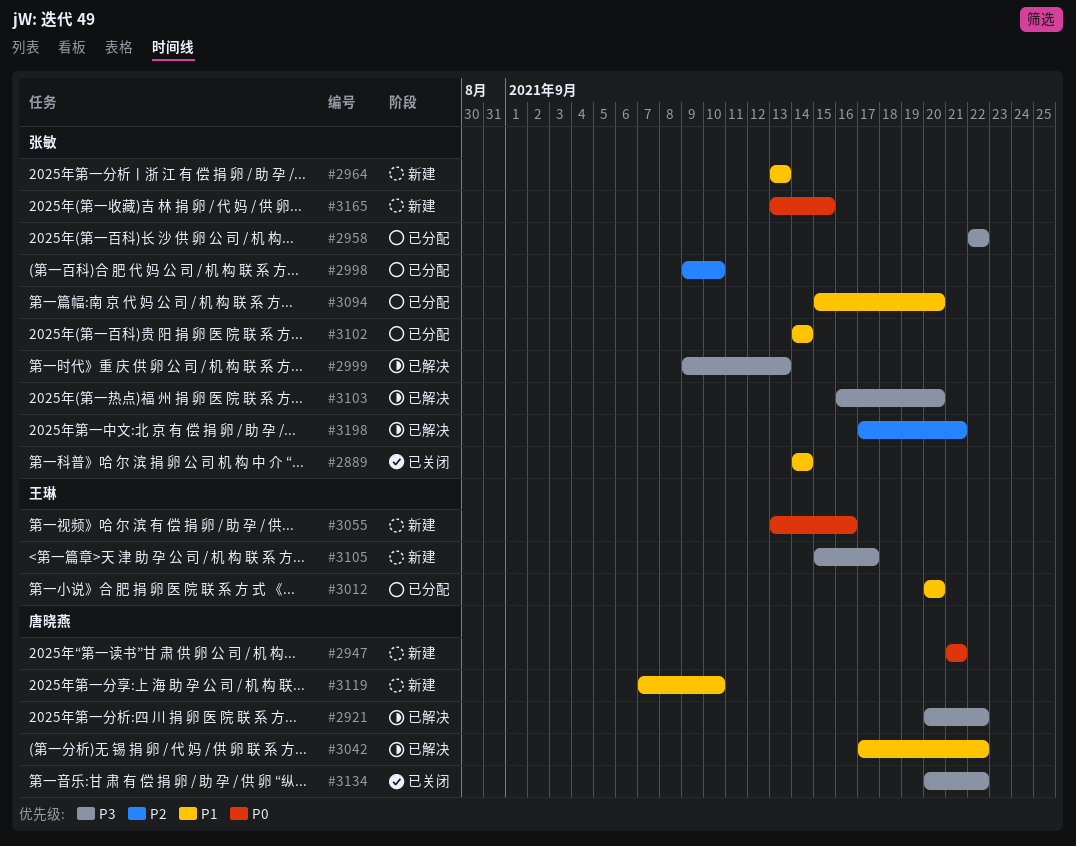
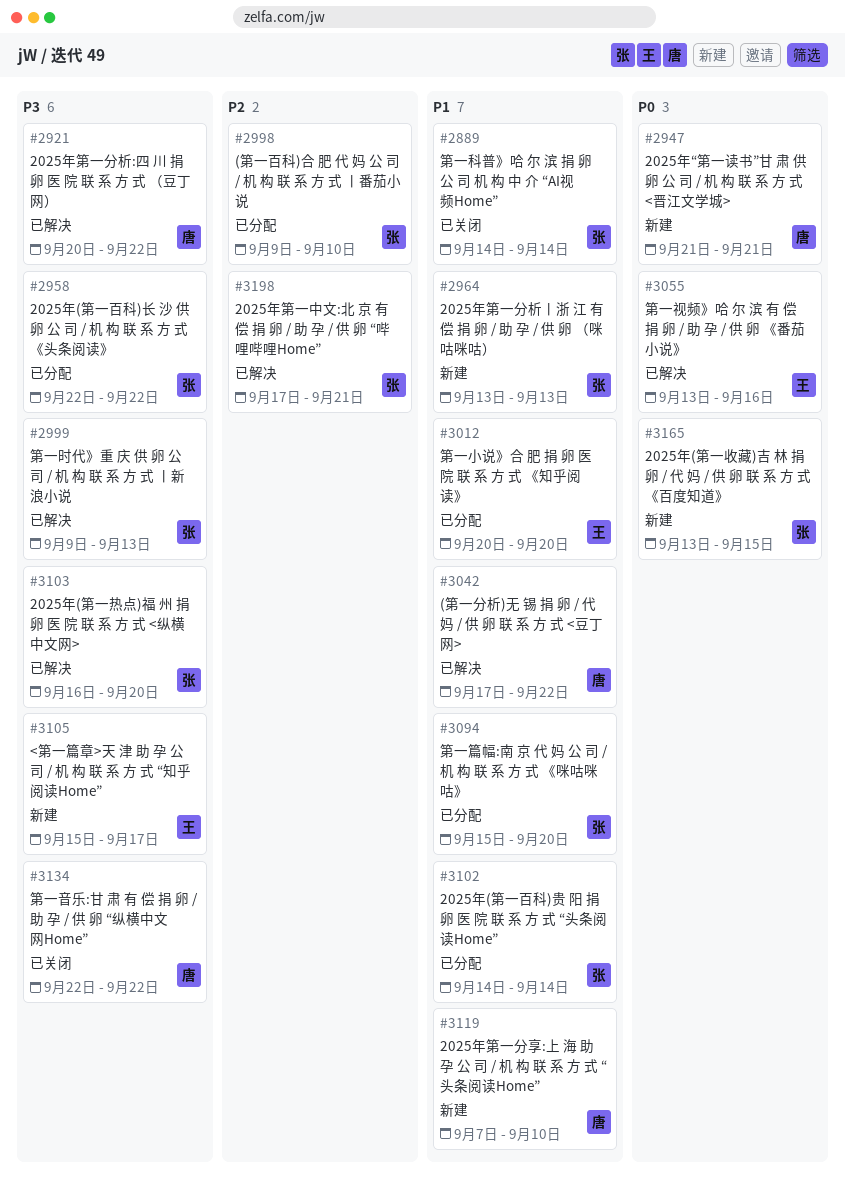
#3055, status: 新建 -> 已解决
#3134, start: Sep 20 -> Sep 22

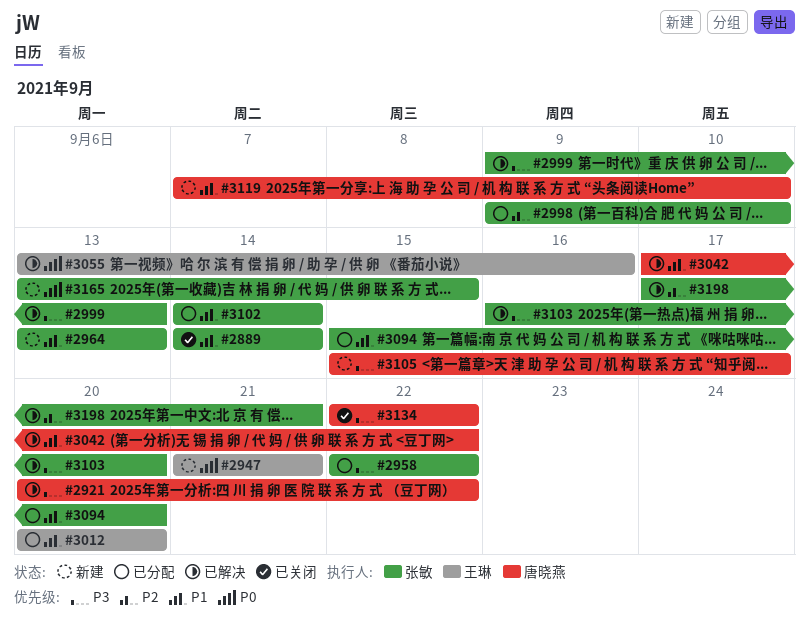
#2947, owner: 唐晓燕 -> 王琳
#3105, owner: 王琳 -> 唐晓燕

